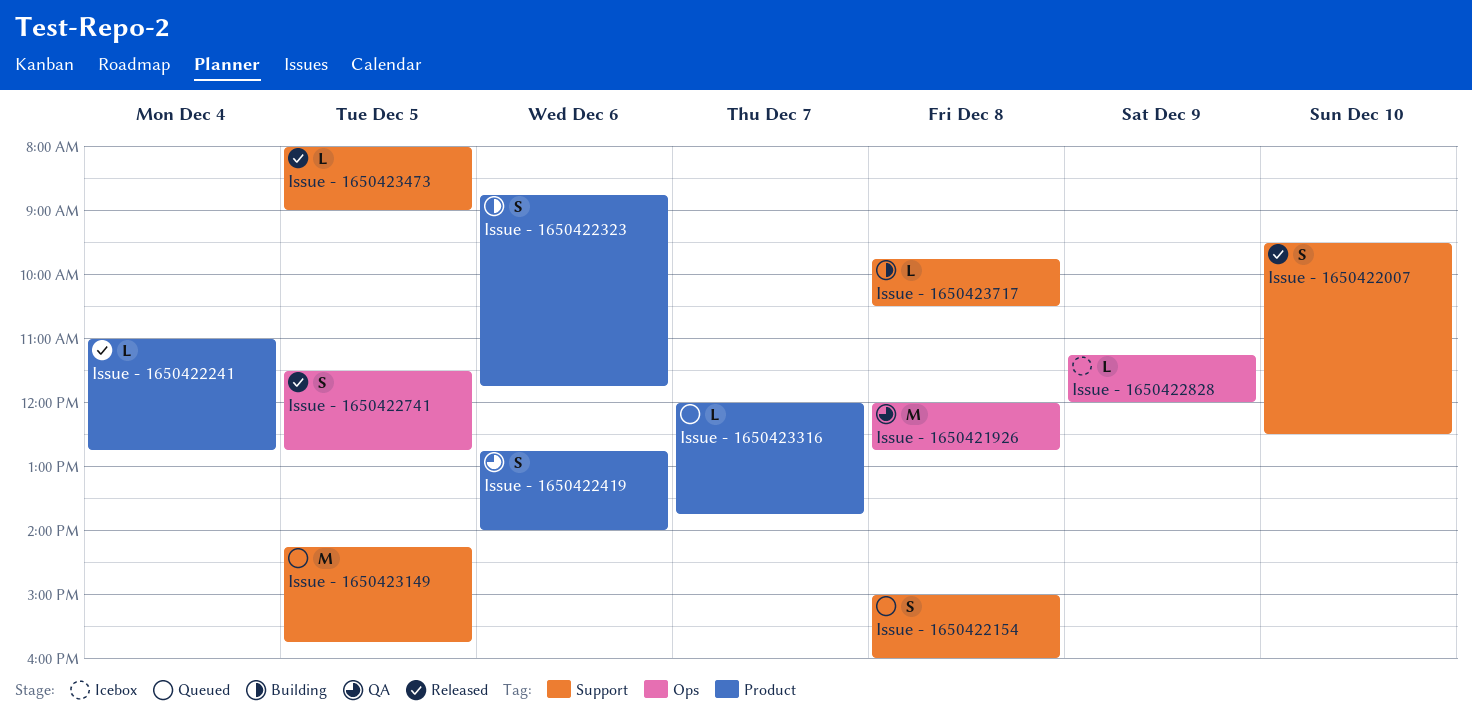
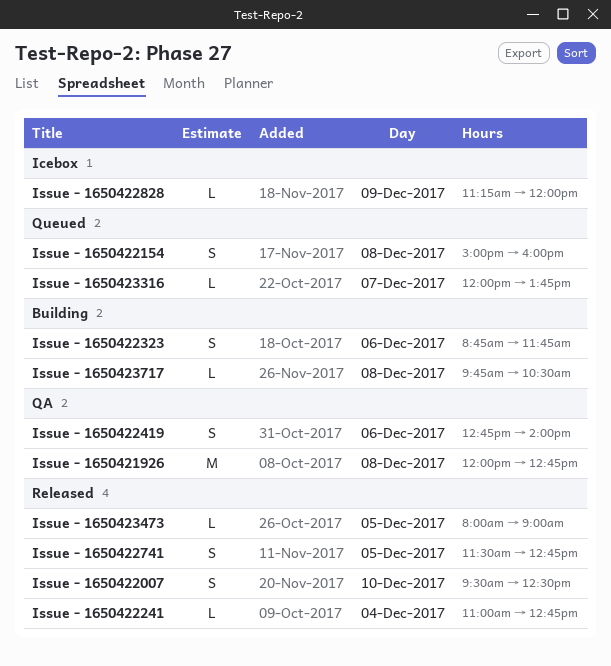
Issue - 1650423149: present -> none

